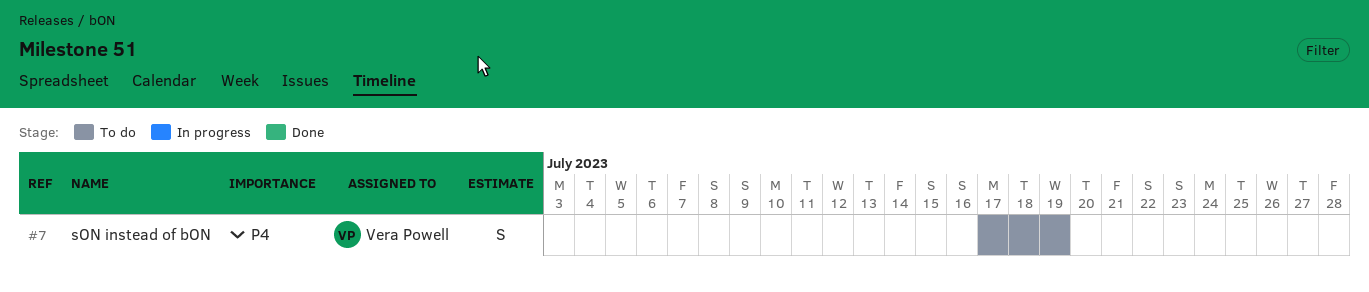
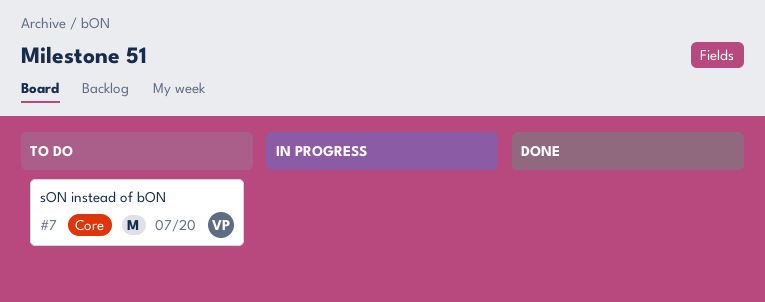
#7, estimate: S -> M
#7, due: Jul 19 -> Jul 20

